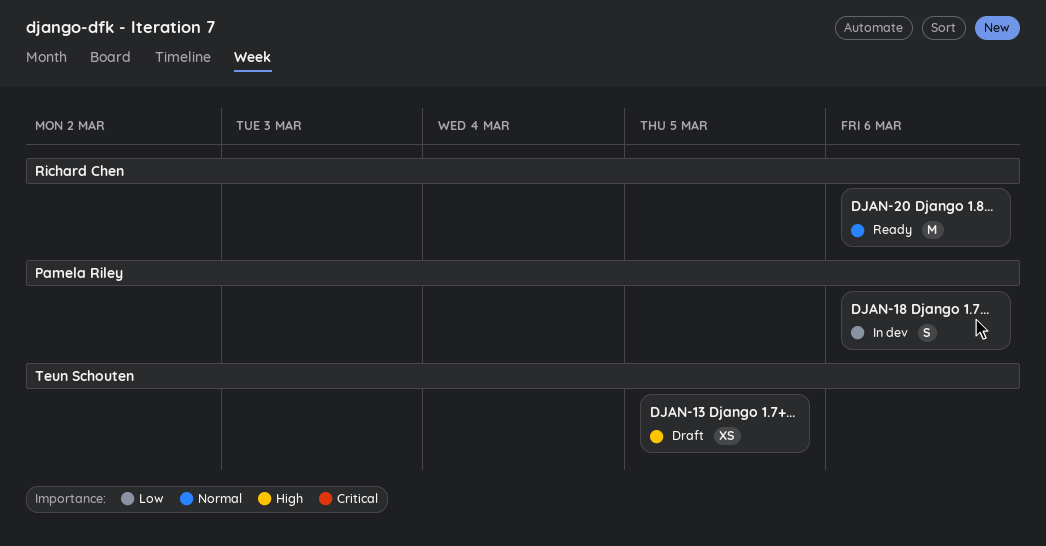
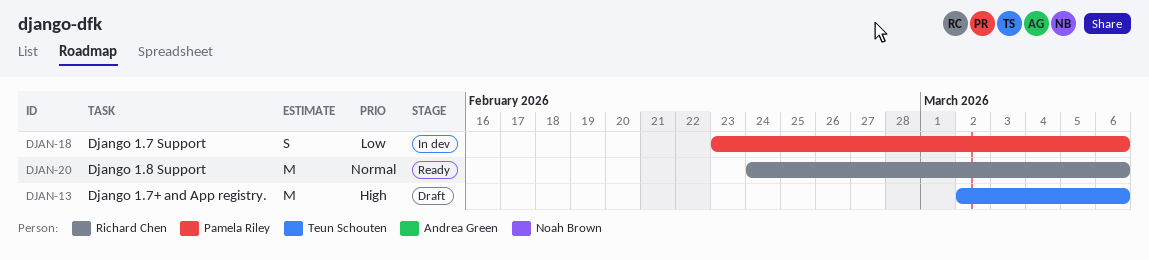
DJAN-13, estimate: XS -> M
DJAN-13, due: Mar 5 -> Mar 6

